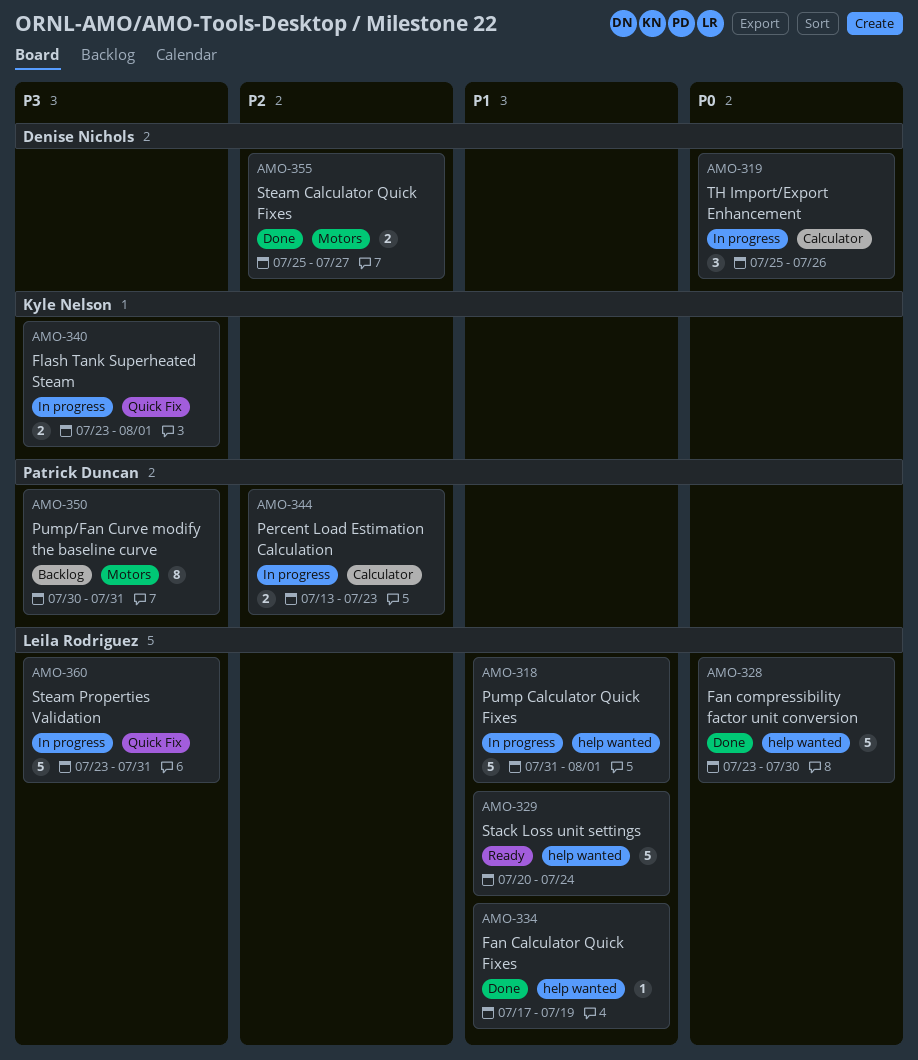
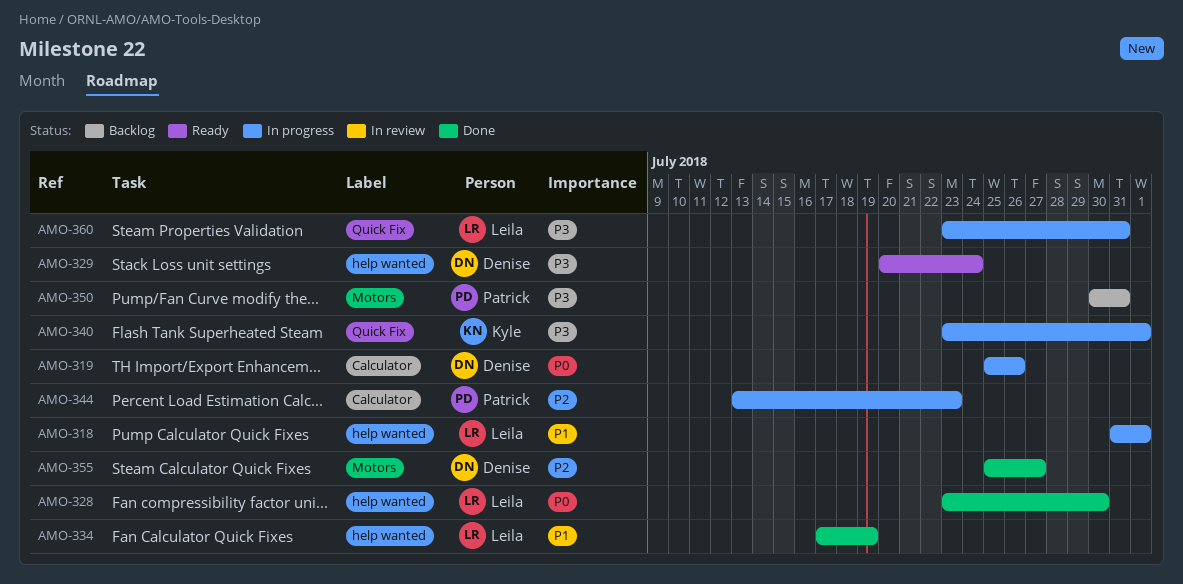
AMO-329, owner: Leila Rodriguez -> Denise Nichols
AMO-329, priority: P1 -> P3

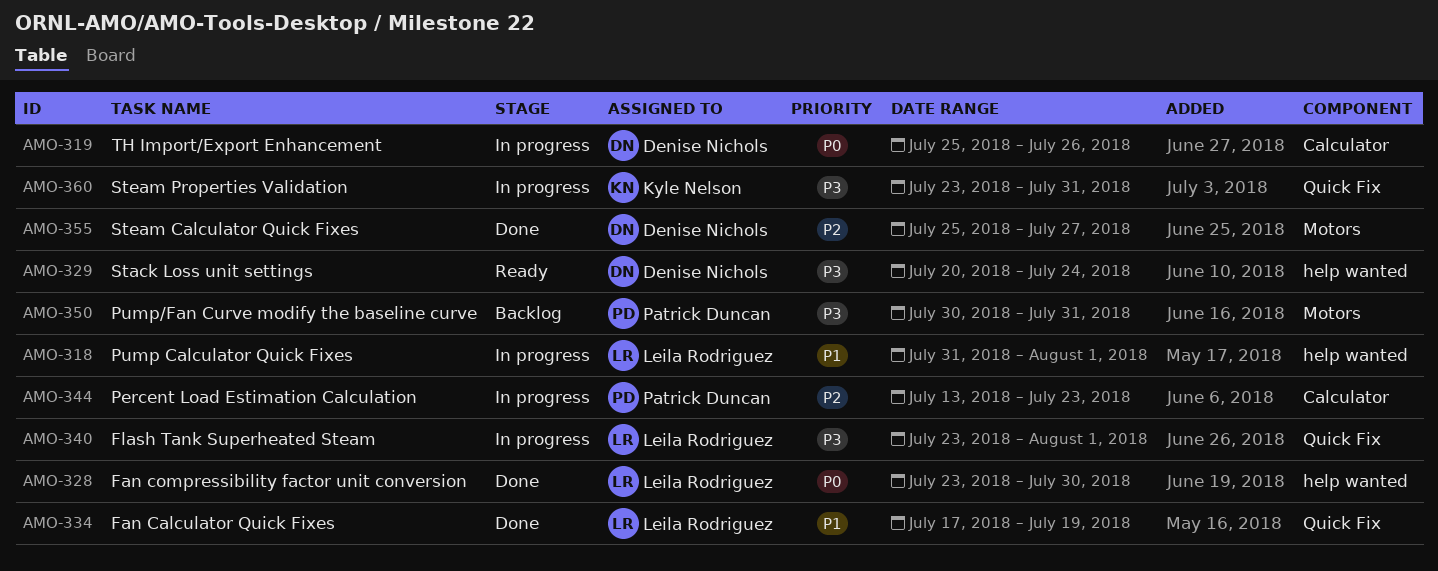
AMO-334, label: help wanted -> Quick Fix
AMO-340, owner: Kyle Nelson -> Leila Rodriguez
AMO-360, owner: Leila Rodriguez -> Kyle Nelson

